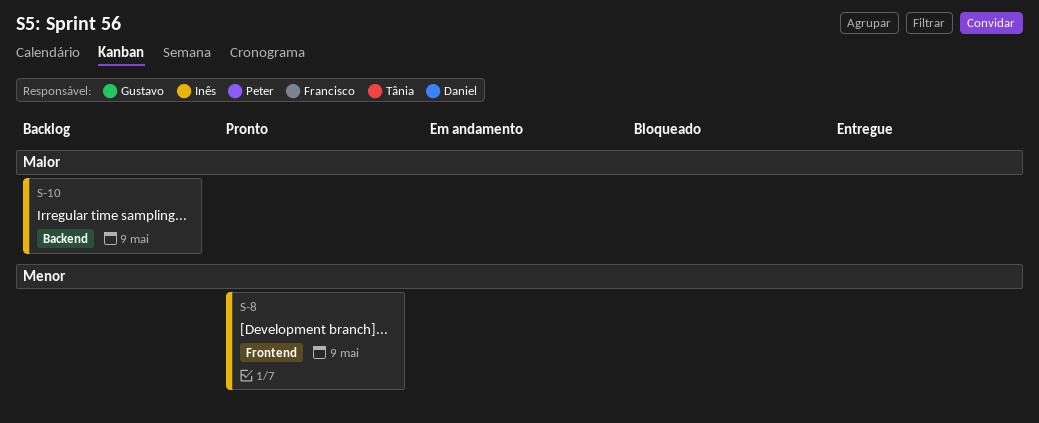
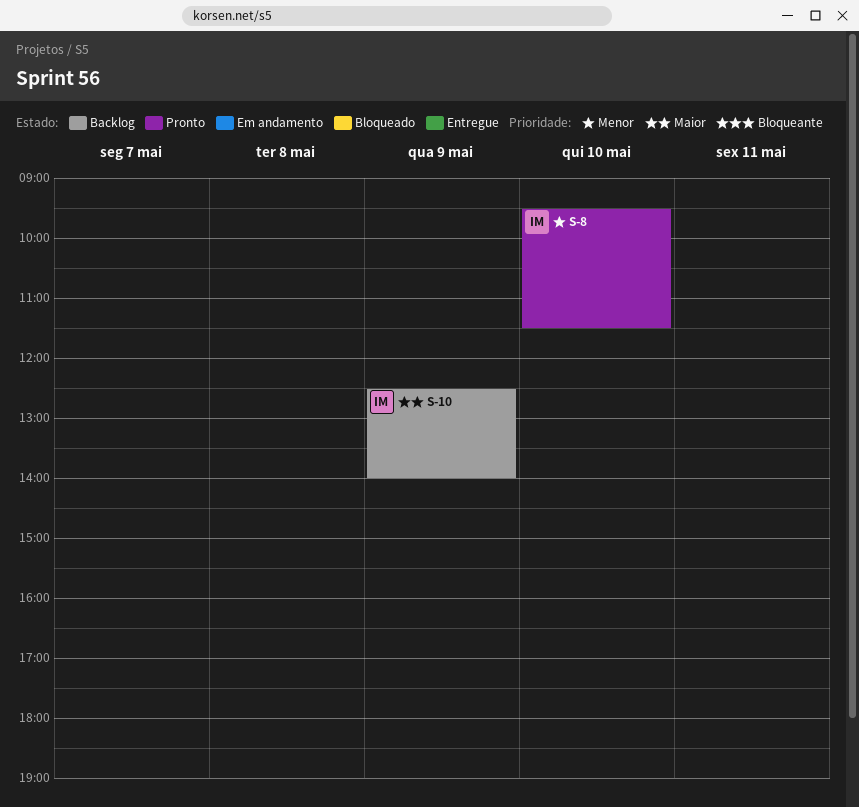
S-8, day: May 9 -> May 10

